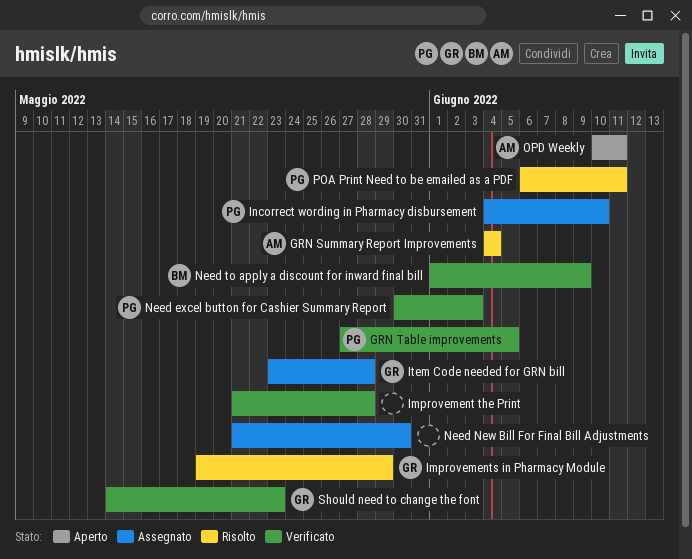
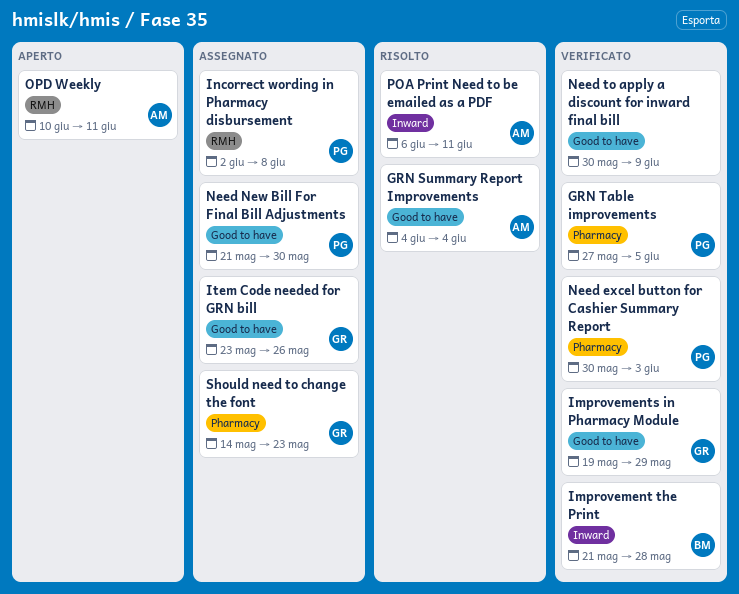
Improvement the Print, owner: none -> BM
Improvements in Pharmacy Module, status: Risolto -> Verificato
Incorrect wording in Pharmacy disbursement, start: Jun 4 -> Jun 2
Incorrect wording in Pharmacy disbursement, due: Jun 10 -> Jun 8
Item Code needed for GRN bill, due: May 28 -> May 26
Need New Bill For Final Bill Adjustments, owner: none -> PG
Need to apply a discount for inward final bill, owner: BM -> none
Need to apply a discount for inward final bill, start: Jun 1 -> May 30
POA Print Need to be emailed as a PDF, owner: PG -> AM
Should need to change the font, status: Verificato -> Assegnato

